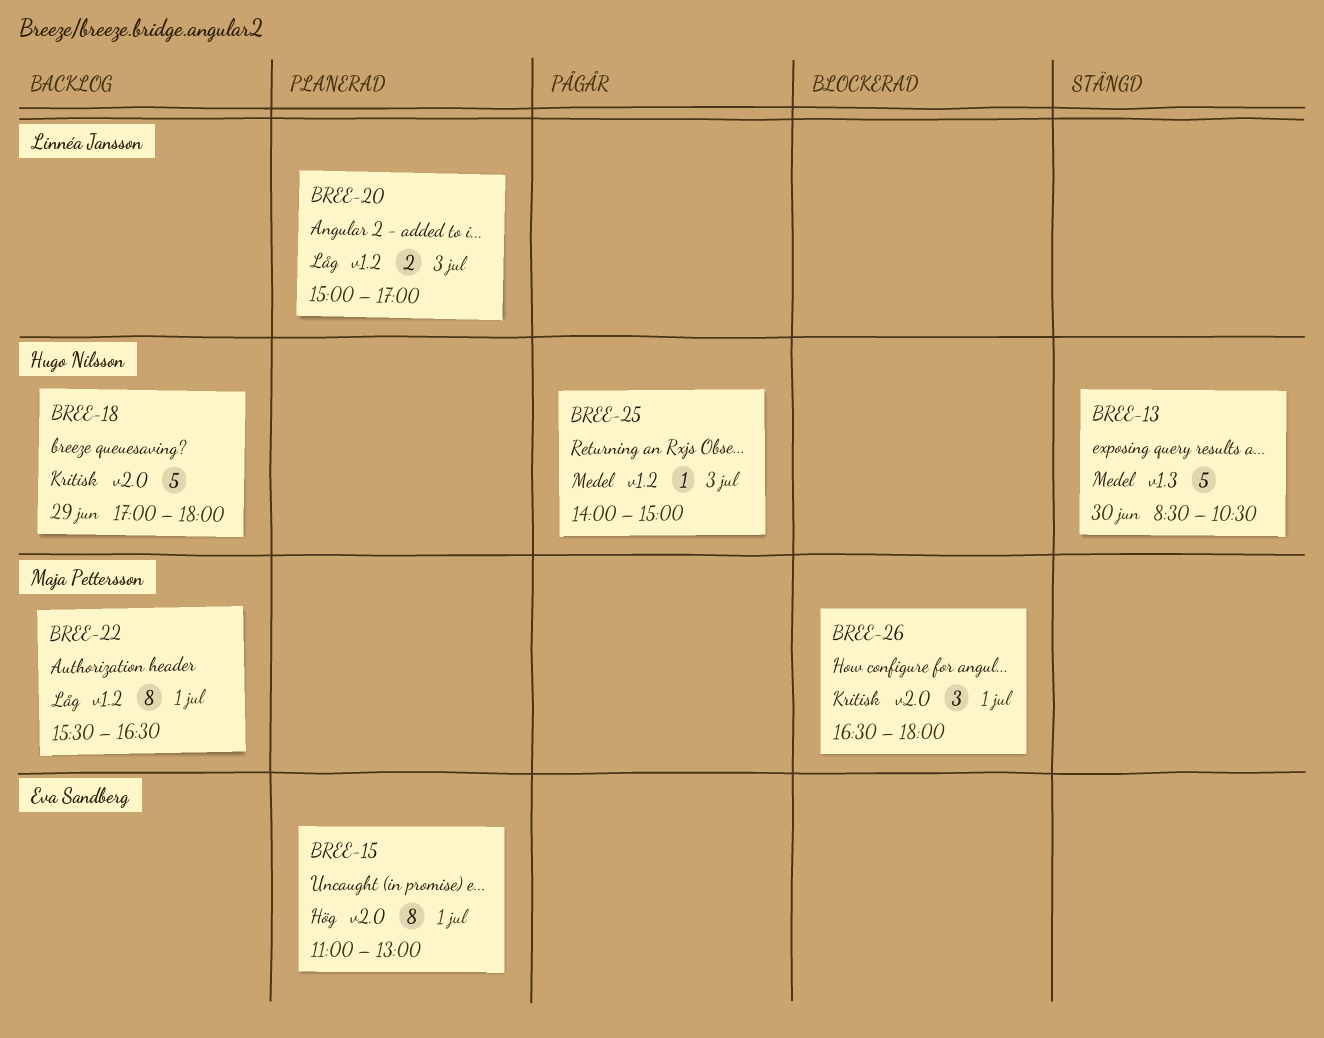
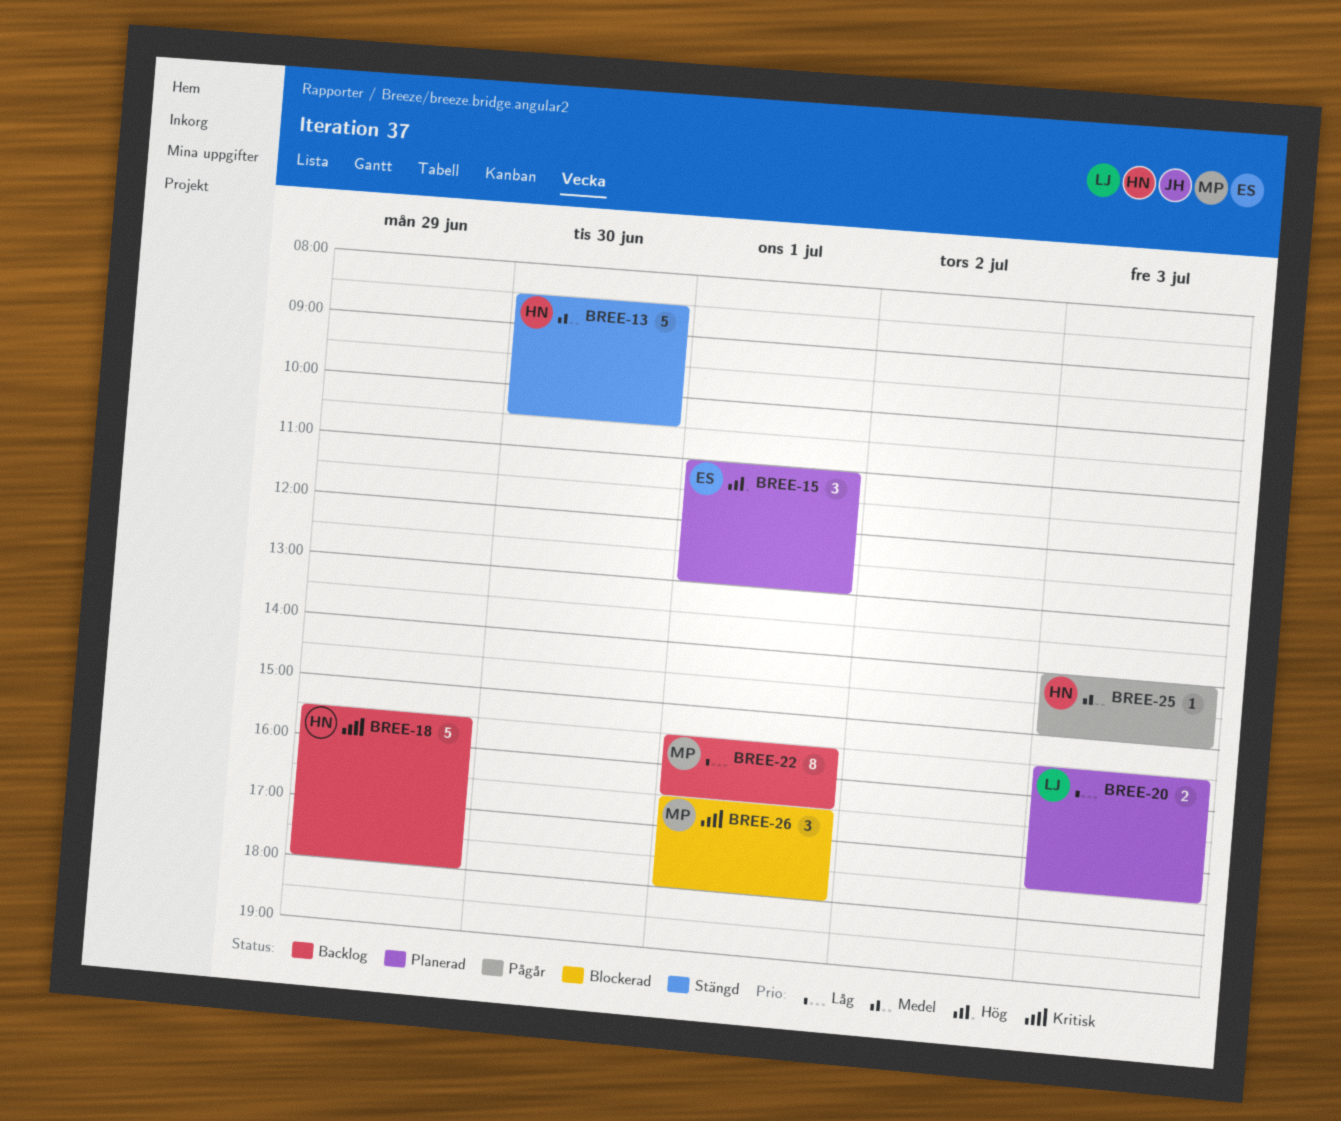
BREE-15, estimate: 8 -> 3
BREE-18, begins: 17:00 -> 15:30
BREE-20, begins: 15:00 -> 15:30
BREE-20, ends: 17:00 -> 17:30

